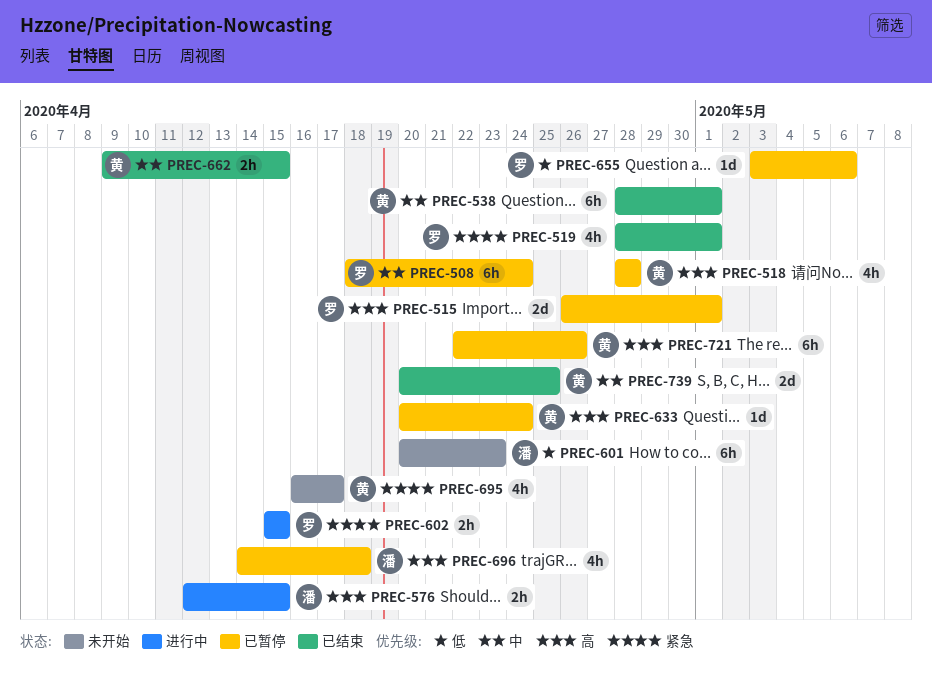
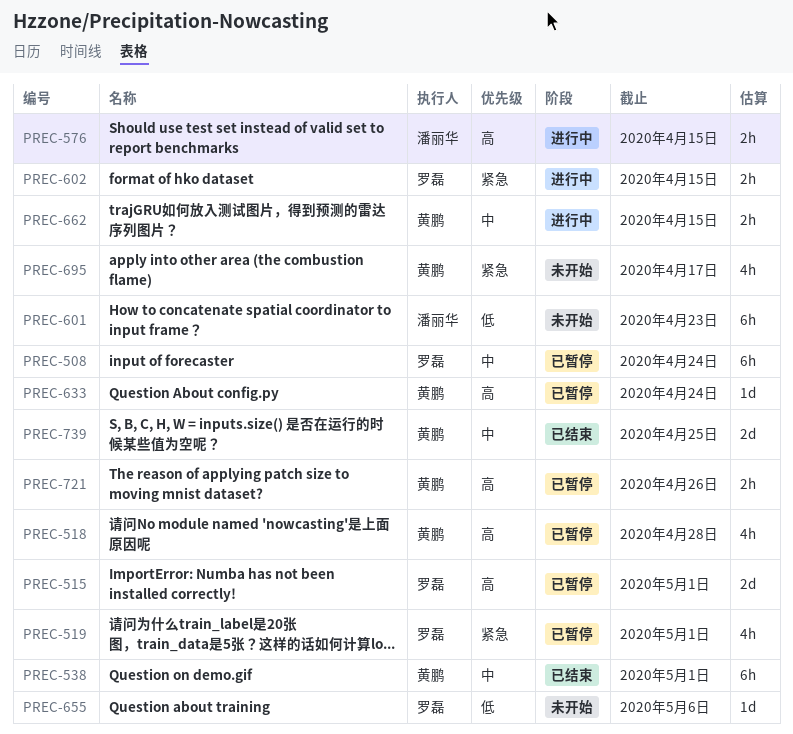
PREC-519, status: 已结束 -> 已暂停
PREC-655, status: 已暂停 -> 未开始
PREC-662, status: 已结束 -> 进行中
PREC-696: present -> none
PREC-721, estimate: 6h -> 2h

